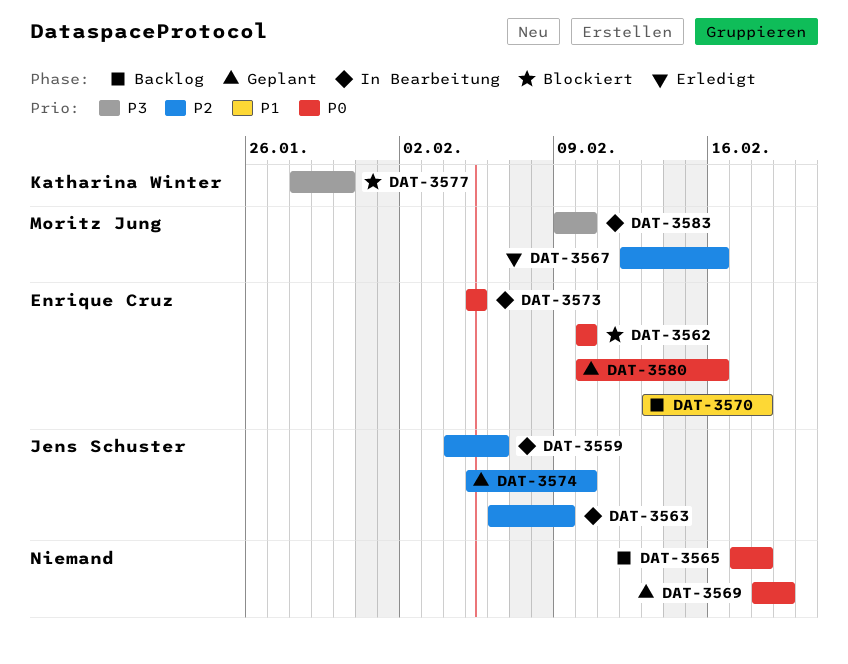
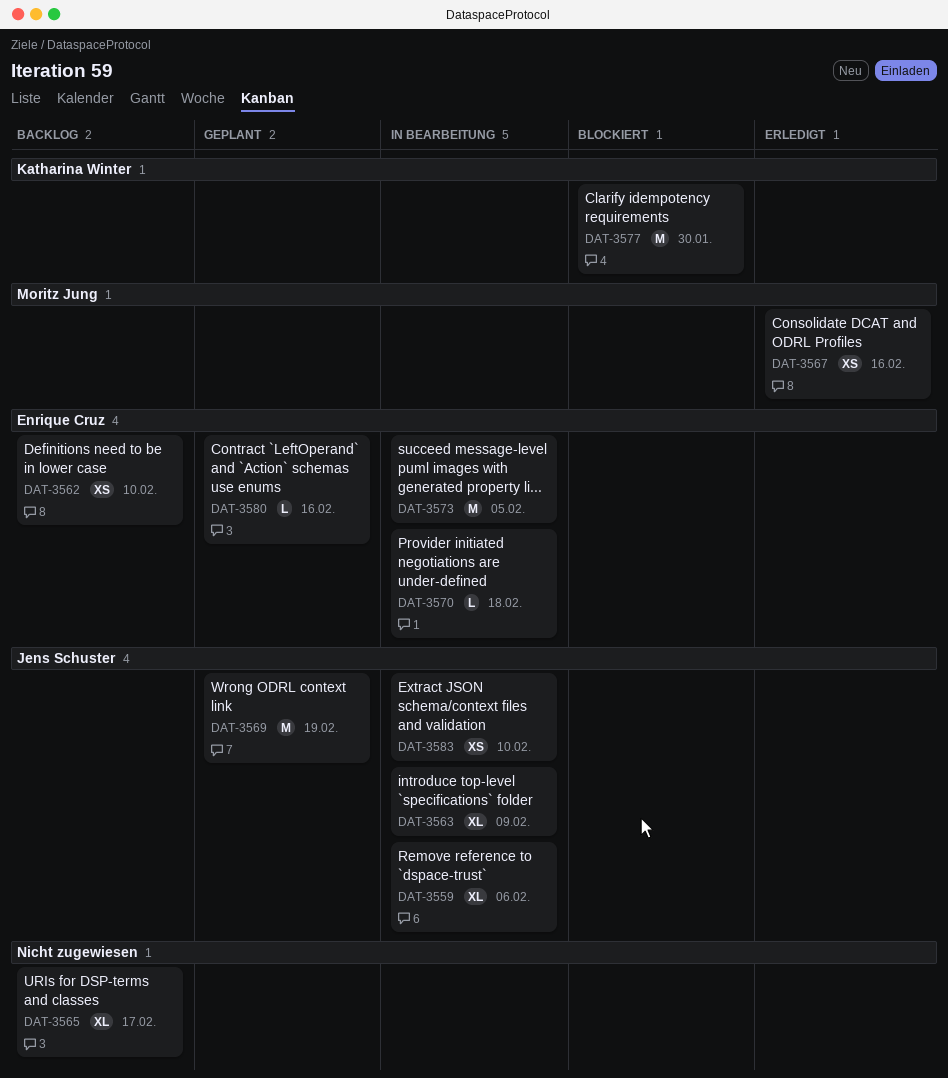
DAT-3562, status: Blockiert -> Backlog
DAT-3565, due: Feb 18 -> Feb 17
DAT-3569, owner: none -> Jens Schuster
DAT-3570, status: Backlog -> In Bearbeitung
DAT-3574: present -> none
DAT-3583, owner: Moritz Jung -> Jens Schuster

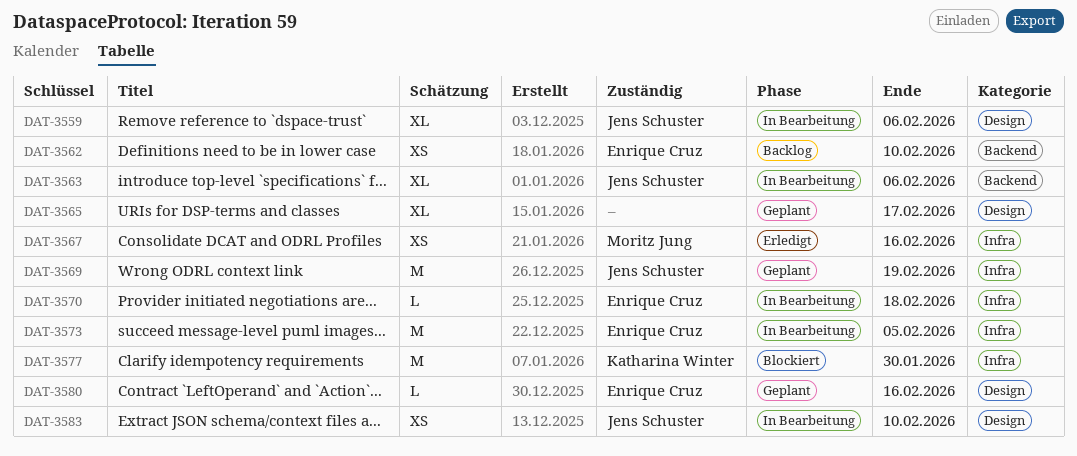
DAT-3563, due: Feb 9 -> Feb 6
DAT-3565, status: Backlog -> Geplant

